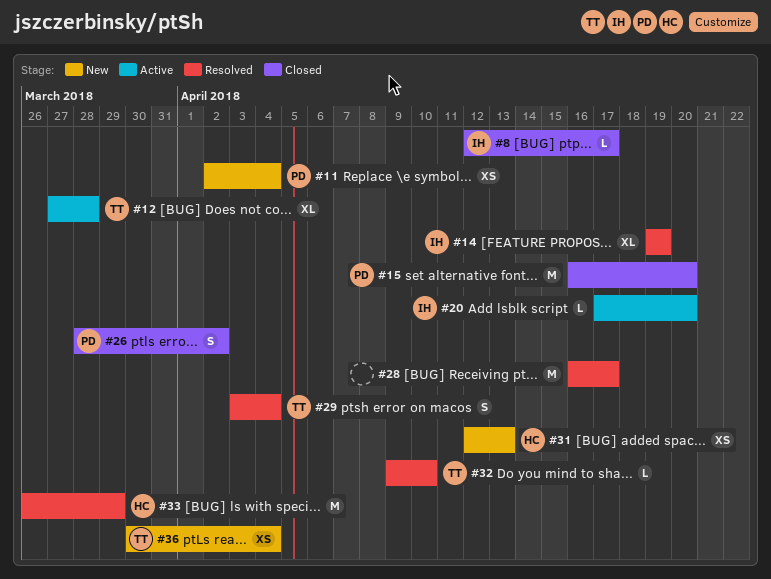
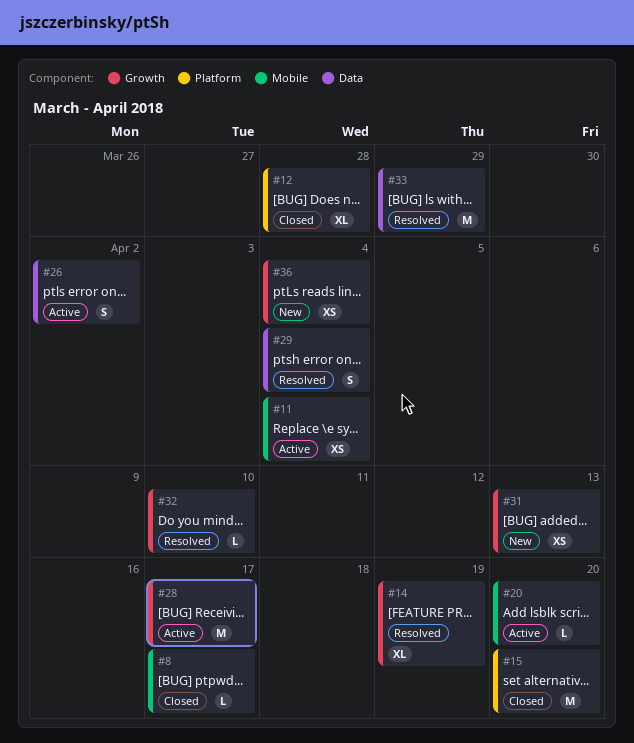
#11, status: New -> Active
#12, status: Active -> Closed
#26, status: Closed -> Active
#28, status: Resolved -> Active

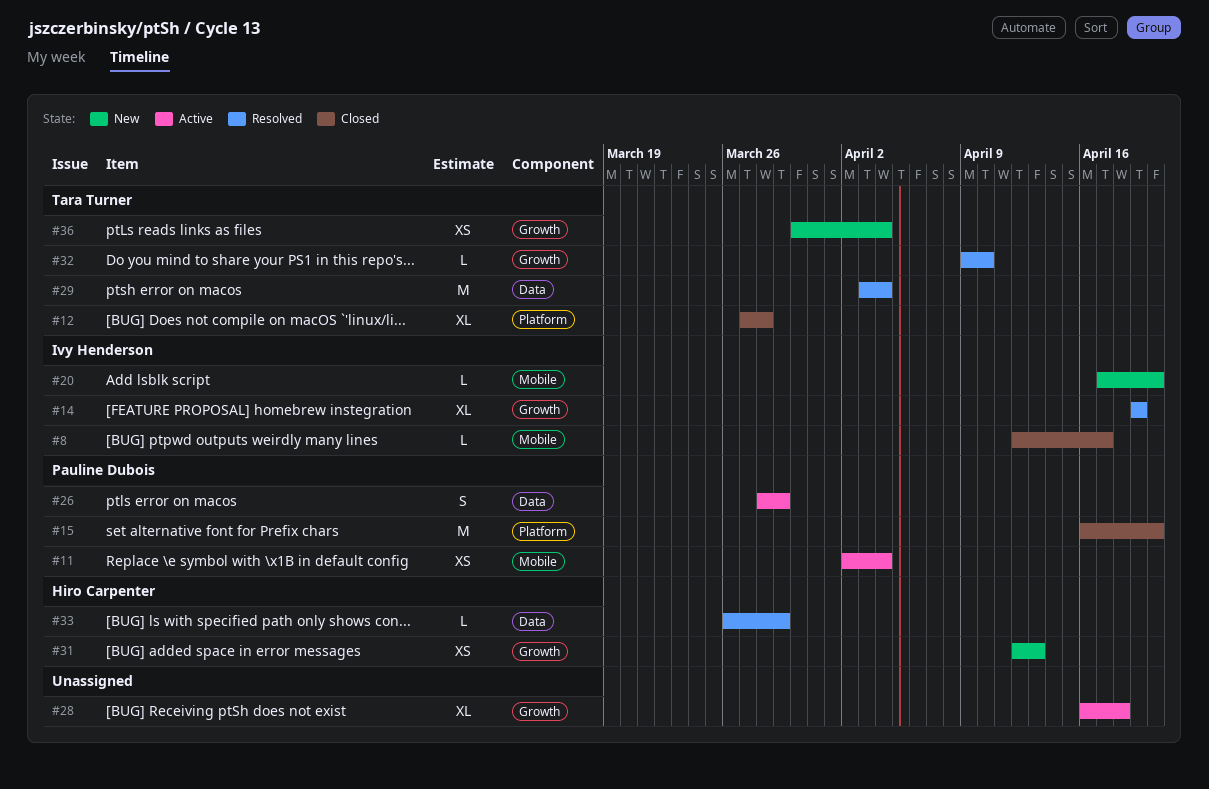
#20, status: Active -> New
#26, due: Apr 2 -> Mar 29
#28, estimate: M -> XL
#28, due: Apr 17 -> Apr 18
#29, estimate: S -> M
#33, estimate: M -> L

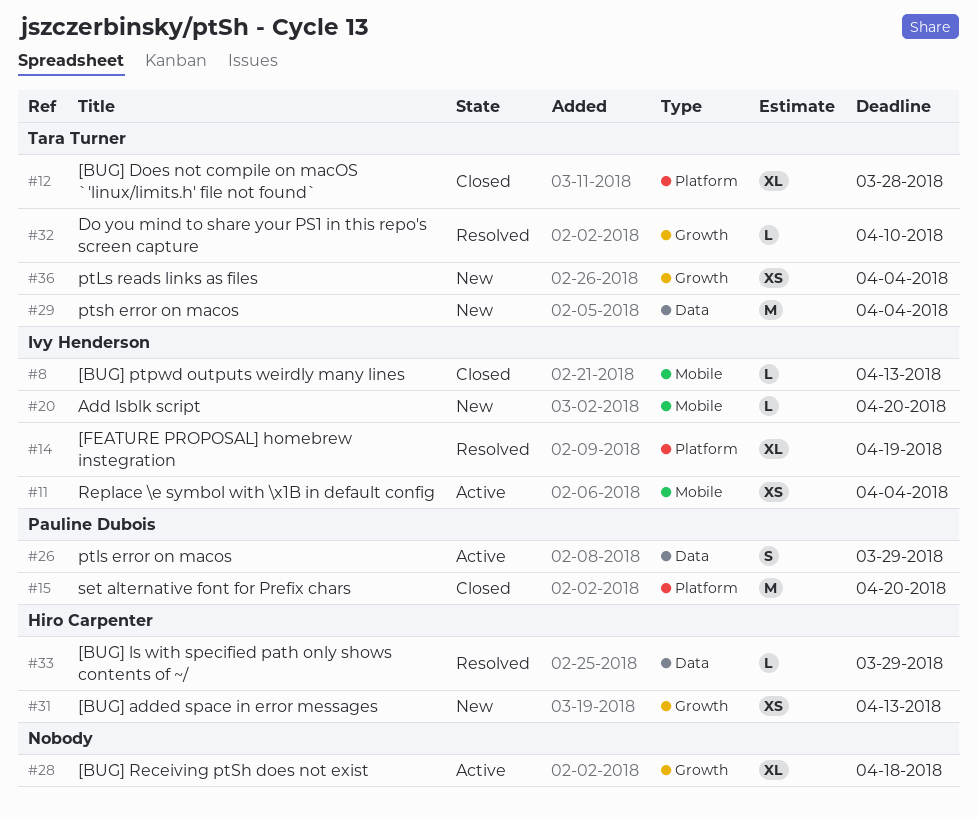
#8, due: Apr 17 -> Apr 13
#11, owner: Pauline Dubois -> Ivy Henderson
#14, label: Growth -> Platform
#29, status: Resolved -> New

